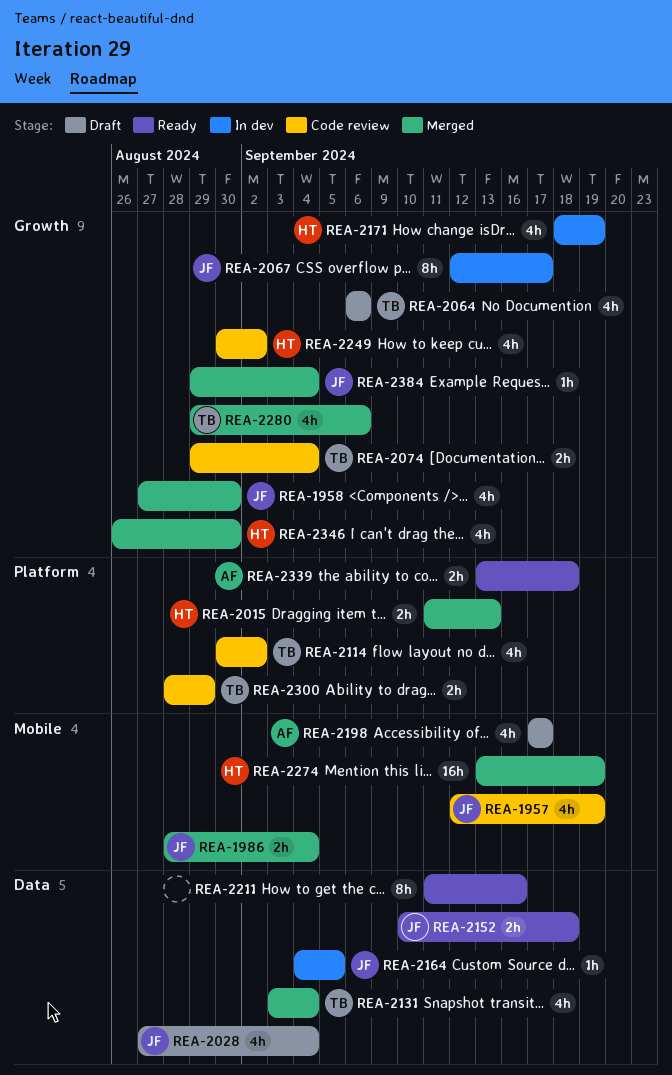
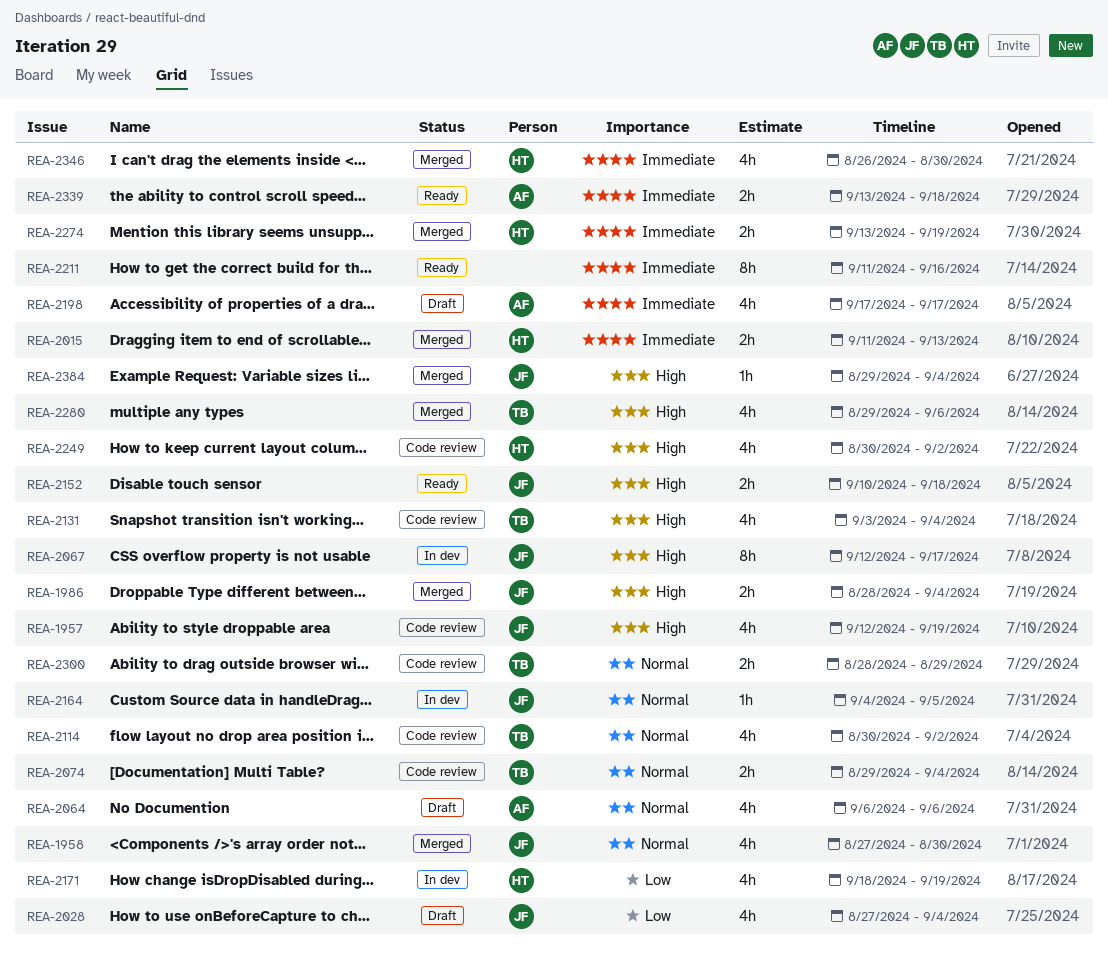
REA-2064, owner: TB -> AF
REA-2131, status: Merged -> Code review
REA-2274, estimate: 16h -> 2h

